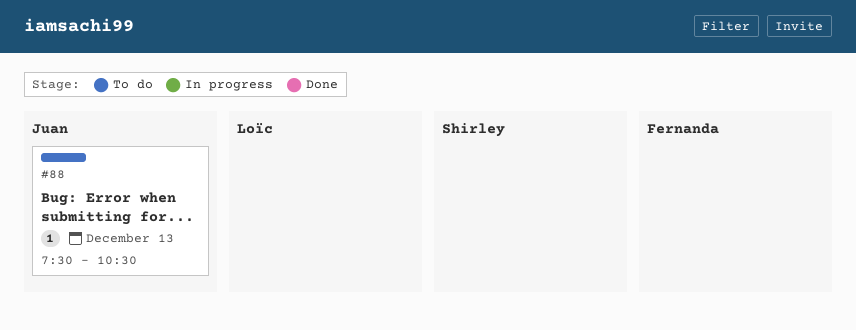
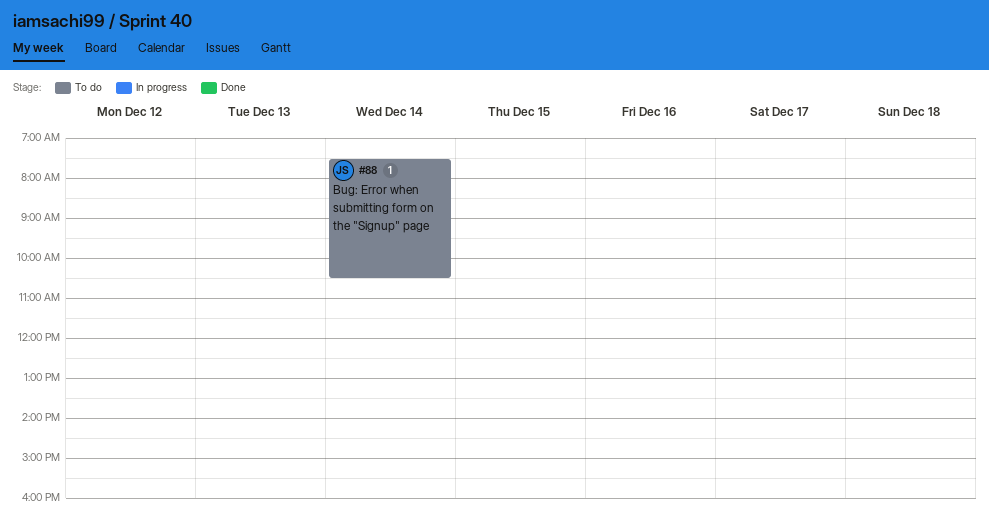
#88, day: Dec 13 -> Dec 14

